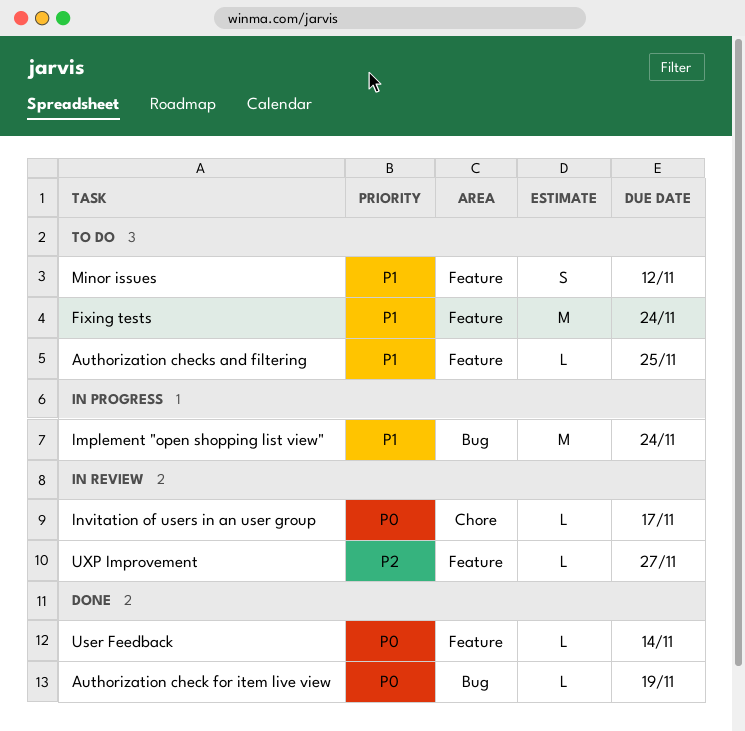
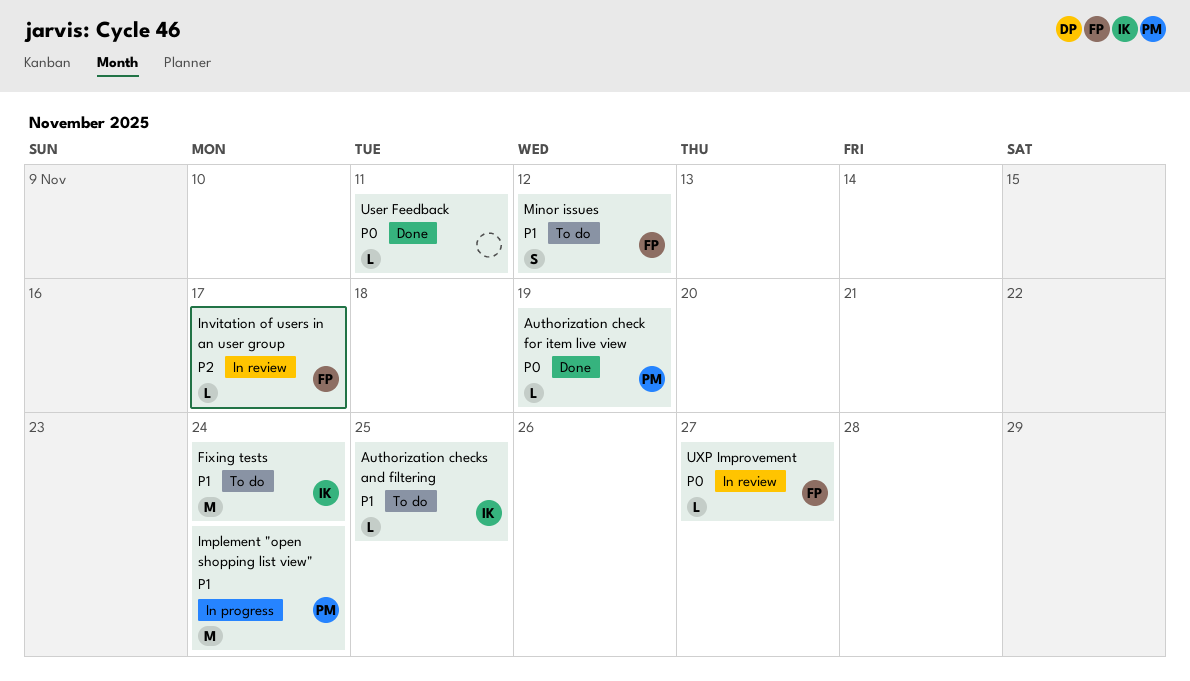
Invitation of users in an user group, priority: P0 -> P2
User Feedback, due: Nov 14 -> Nov 11
UXP Improvement, priority: P2 -> P0

